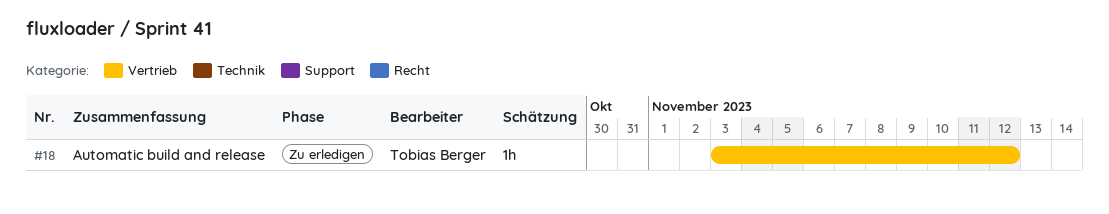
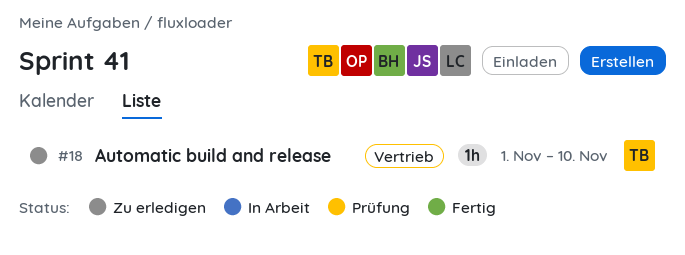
#18, start: Nov 3 -> Nov 1
#18, due: Nov 12 -> Nov 10

